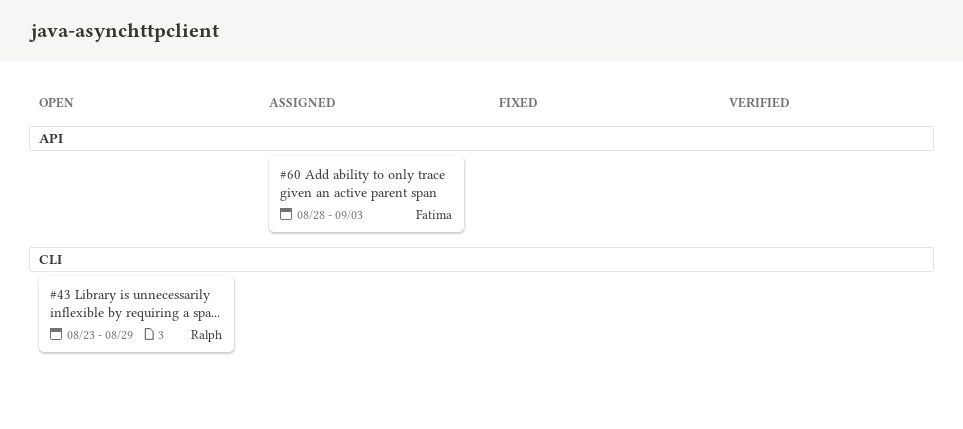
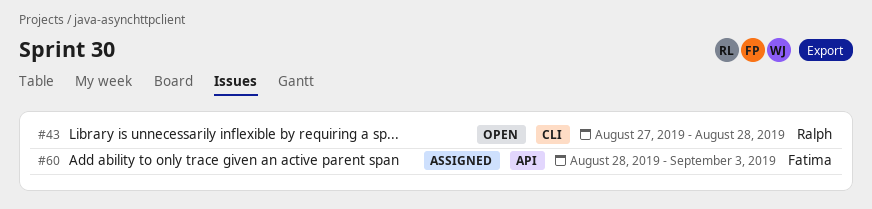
#43, start: Aug 23 -> Aug 27
#43, due: Aug 29 -> Aug 28

